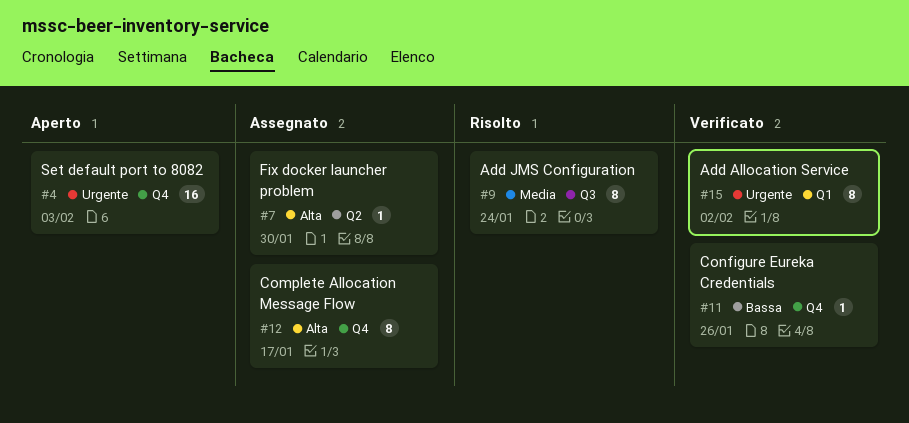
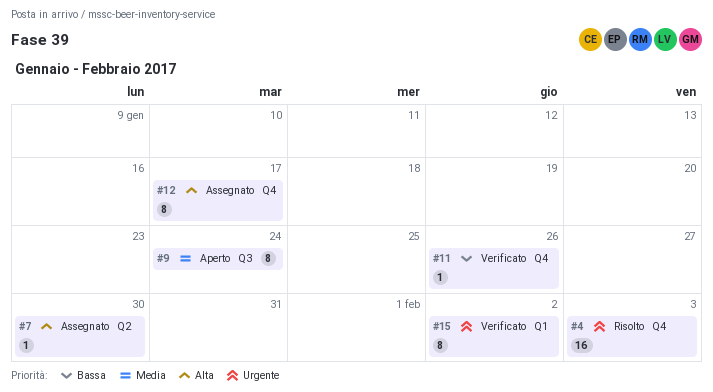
#4, status: Aperto -> Risolto
#9, status: Risolto -> Aperto

